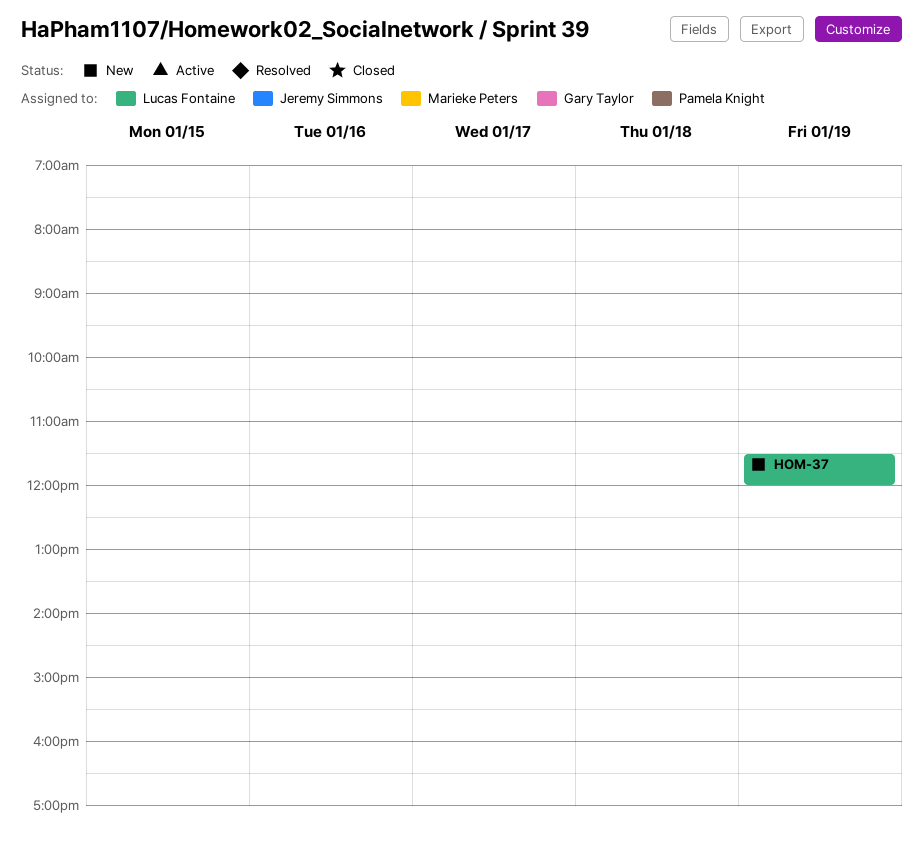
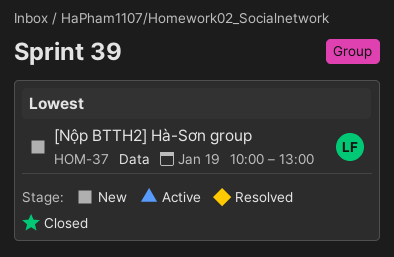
HOM-37, begins: 11:30 -> 10:00
HOM-37, ends: 12:00 -> 13:00

